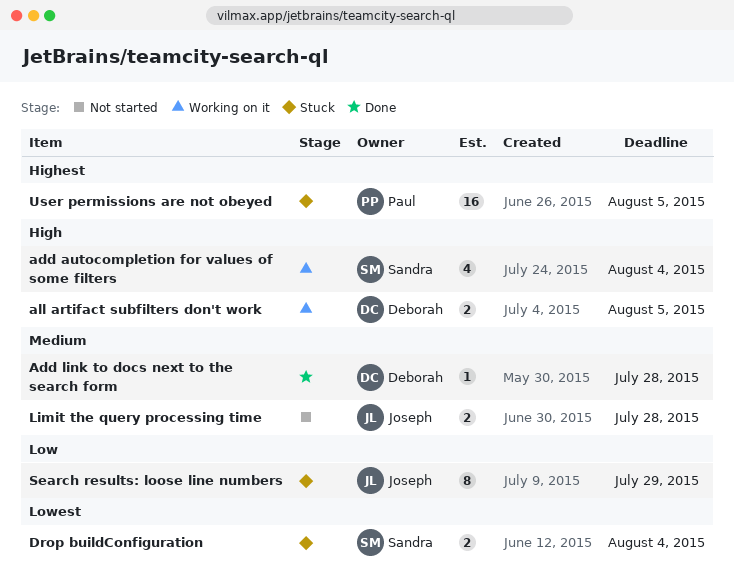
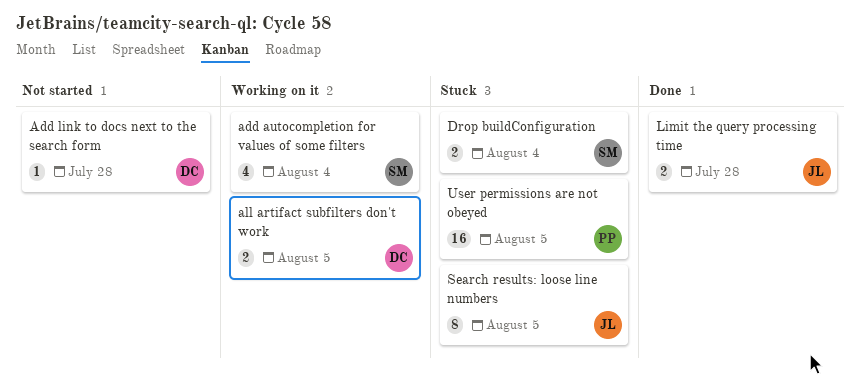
Add link to docs next to the search form, status: Done -> Not started
Limit the query processing time, status: Not started -> Done
Search results: loose line numbers, due: Jul 29 -> Aug 5

